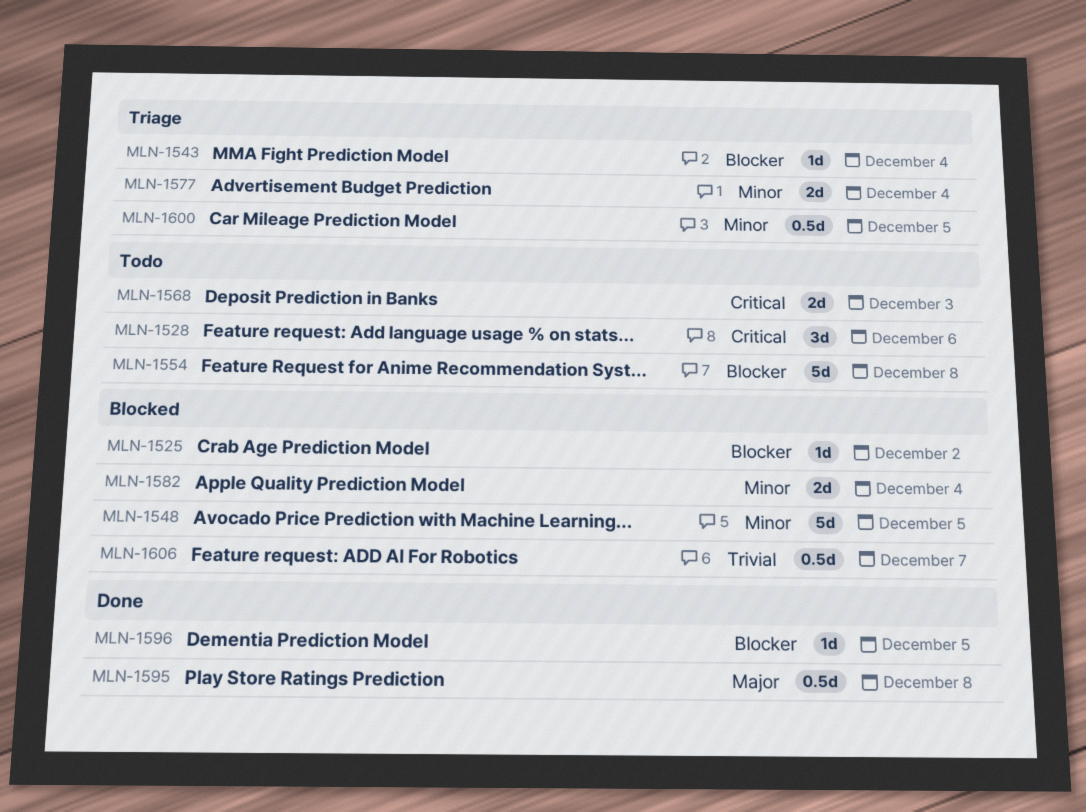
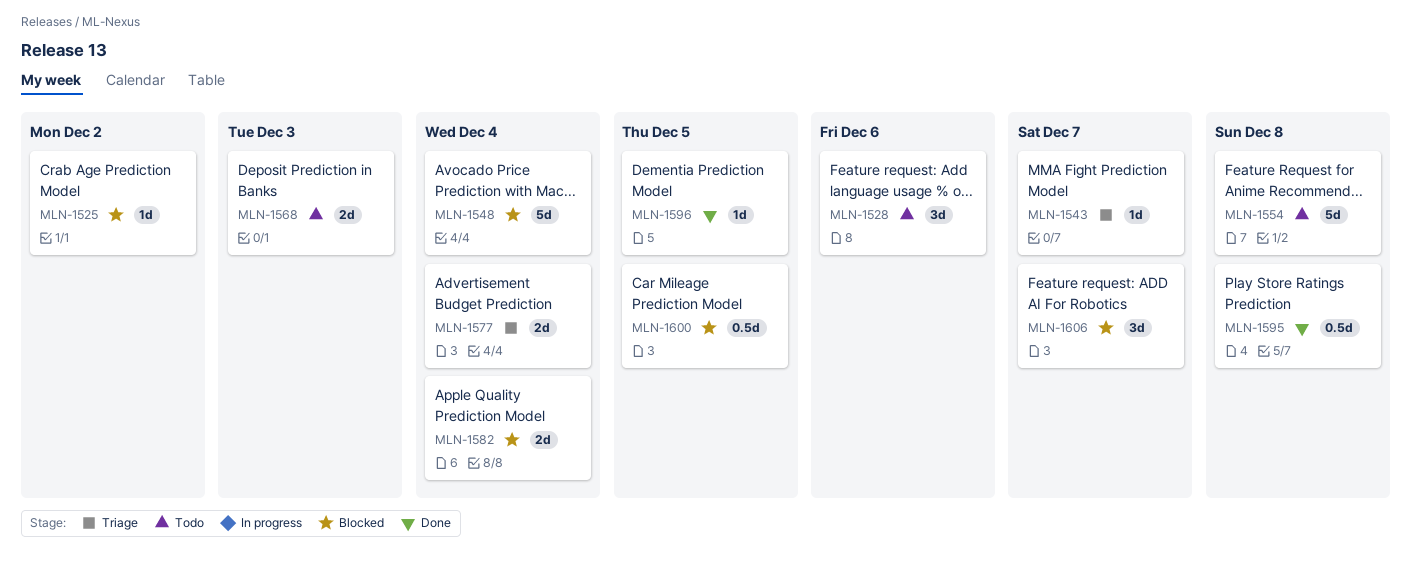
MLN-1543, due: Dec 4 -> Dec 7
MLN-1548, due: Dec 5 -> Dec 4
MLN-1600, status: Triage -> Blocked
MLN-1606, estimate: 0.5d -> 3d

